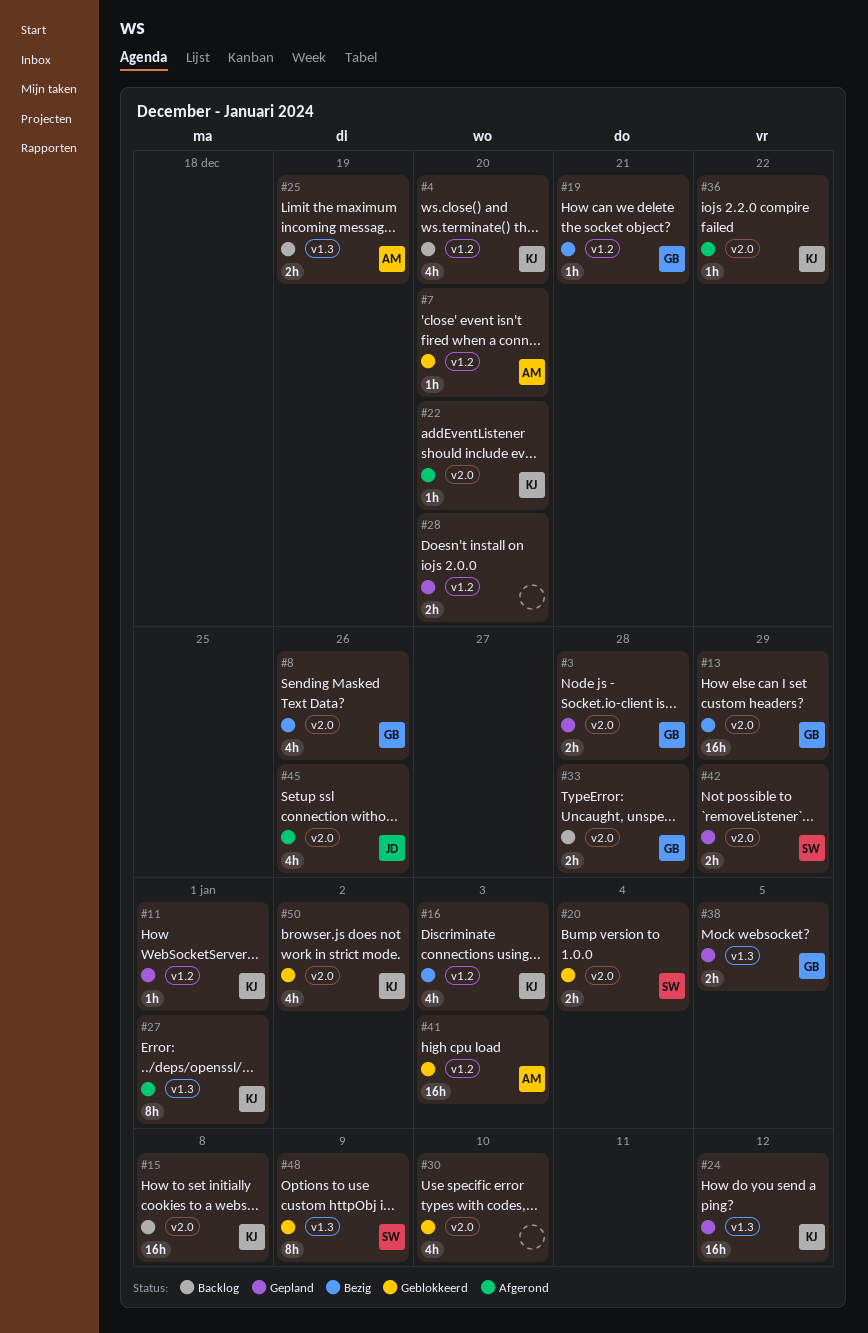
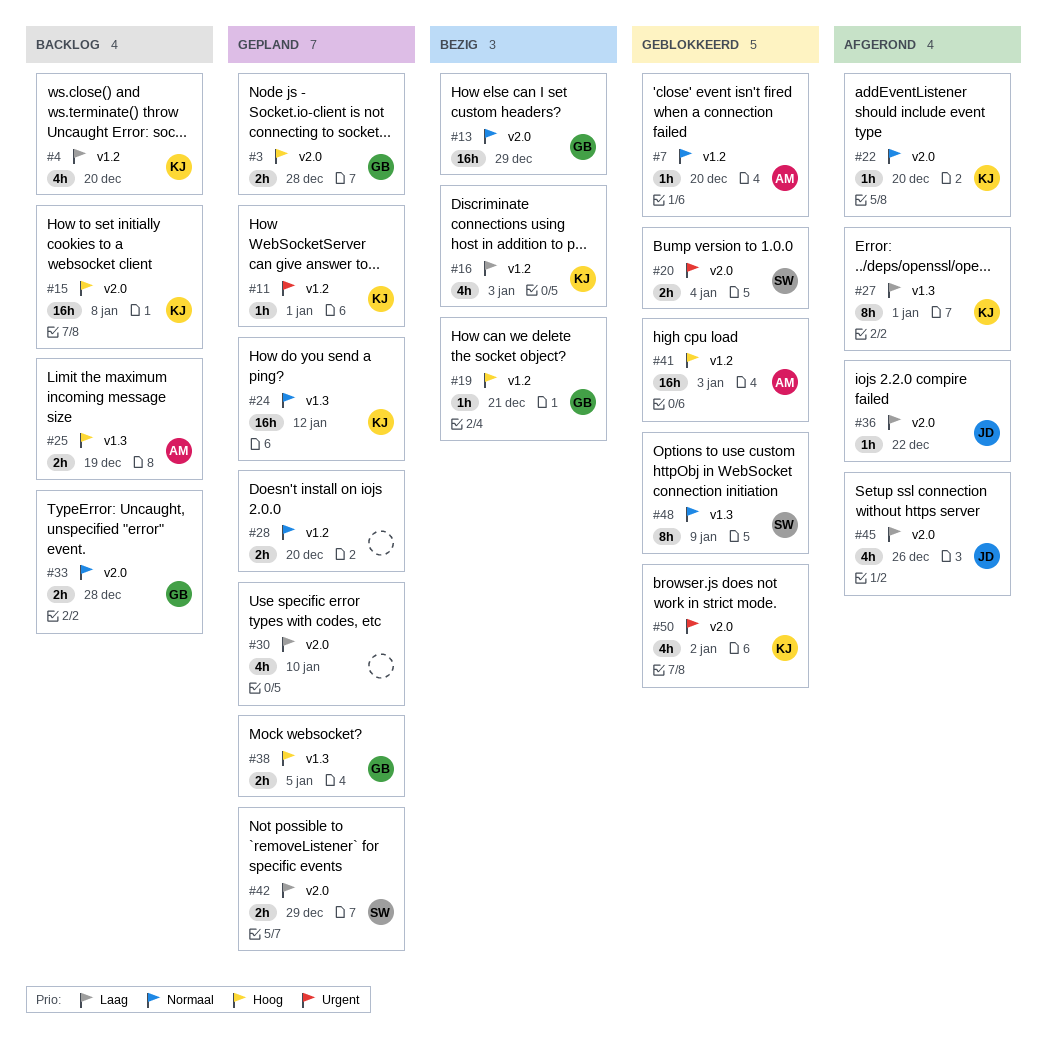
#8: present -> none
#30, status: Geblokkeerd -> Gepland
#36, owner: KJ -> JD

